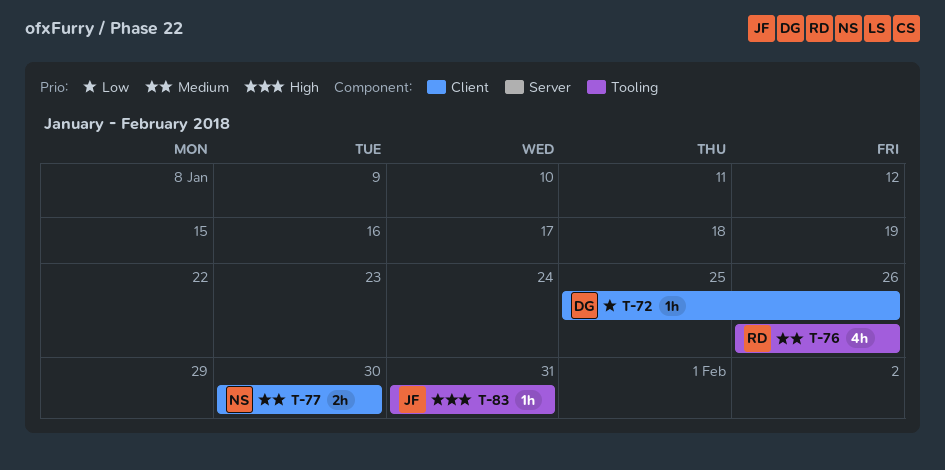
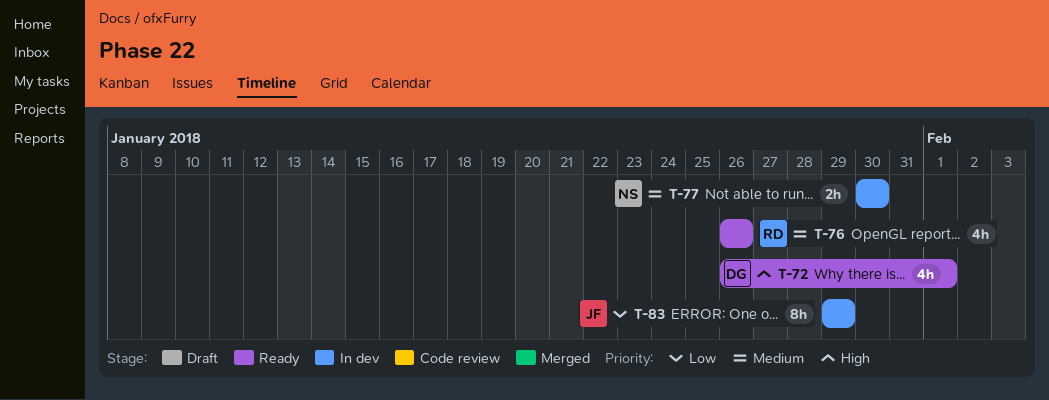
T-72, priority: Low -> High
T-72, estimate: 1h -> 4h
T-72, start: Jan 25 -> Jan 26
T-72, due: Jan 26 -> Feb 1
T-83, priority: High -> Low
T-83, estimate: 1h -> 8h
T-83, start: Jan 31 -> Jan 29
T-83, due: Jan 31 -> Jan 29

